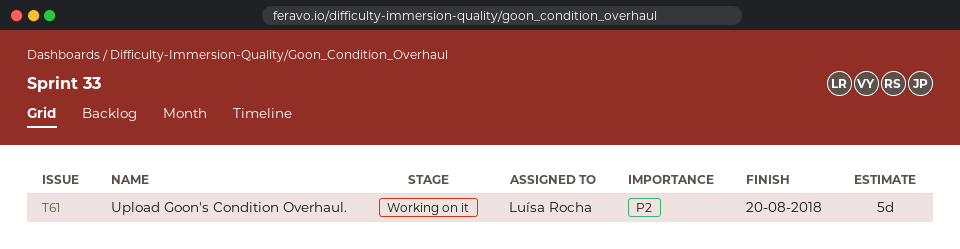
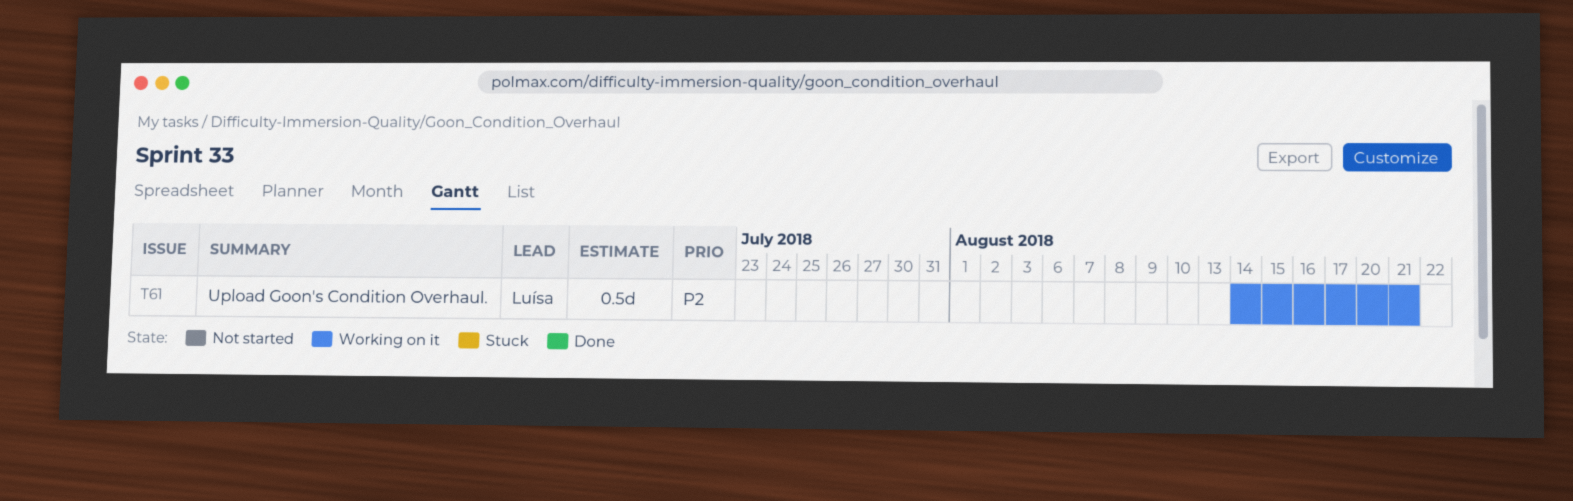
T61, estimate: 5d -> 0.5d
T61, due: Aug 20 -> Aug 21

